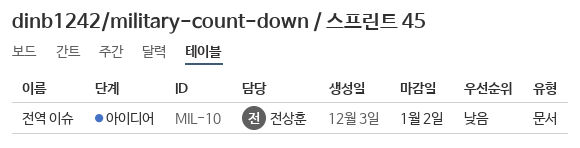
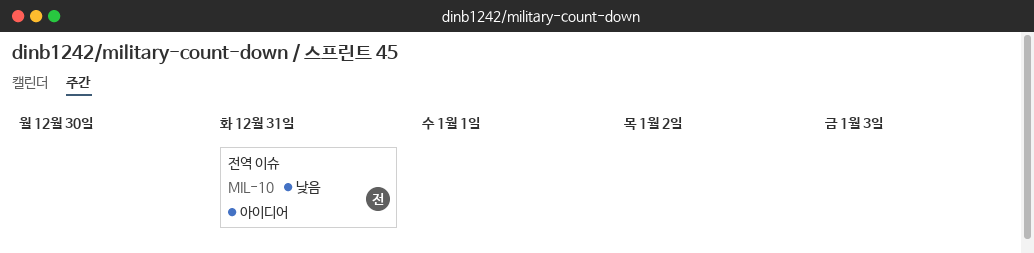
MIL-10, due: Jan 2 -> Dec 31

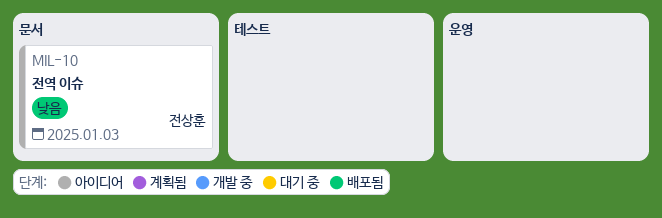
MIL-10, due: Dec 31 -> Jan 3

